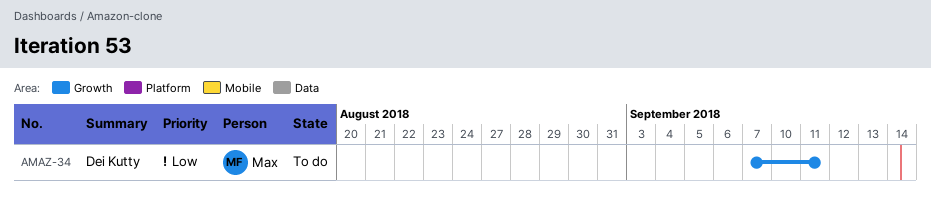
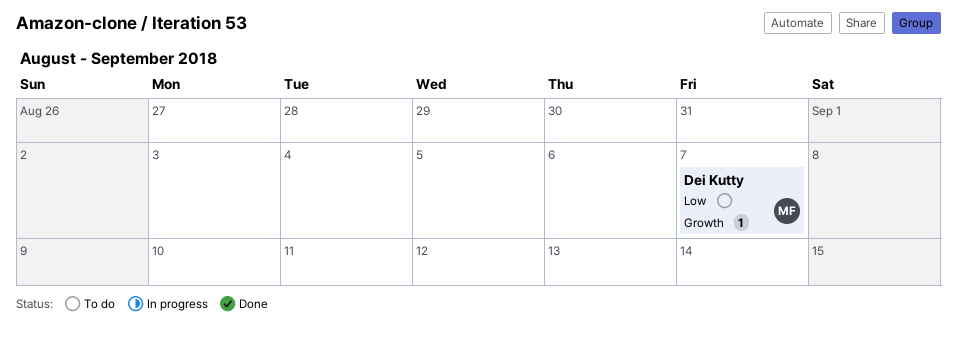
Dei Kutty, due: Sep 11 -> Sep 7

